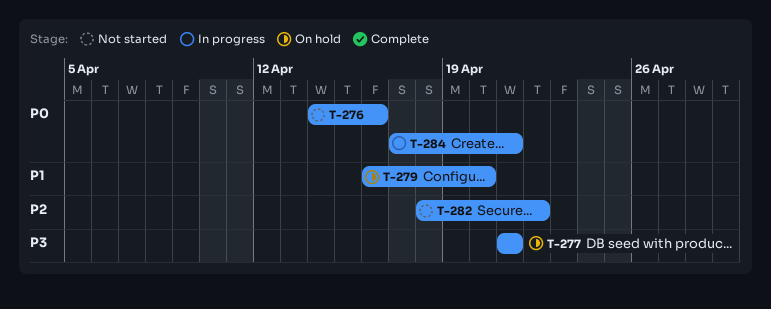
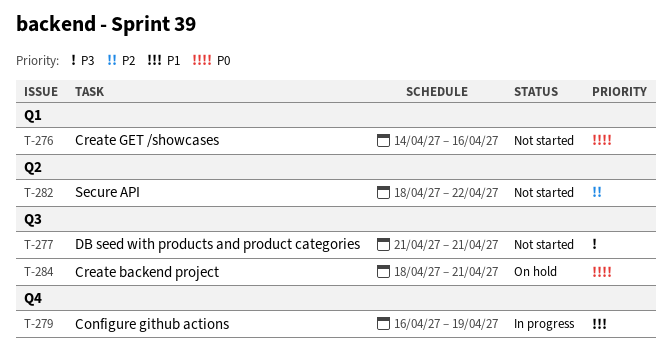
T-277, status: On hold -> Not started
T-279, status: On hold -> In progress
T-279, due: Apr 20 -> Apr 19
T-284, status: In progress -> On hold
T-284, start: Apr 17 -> Apr 18

